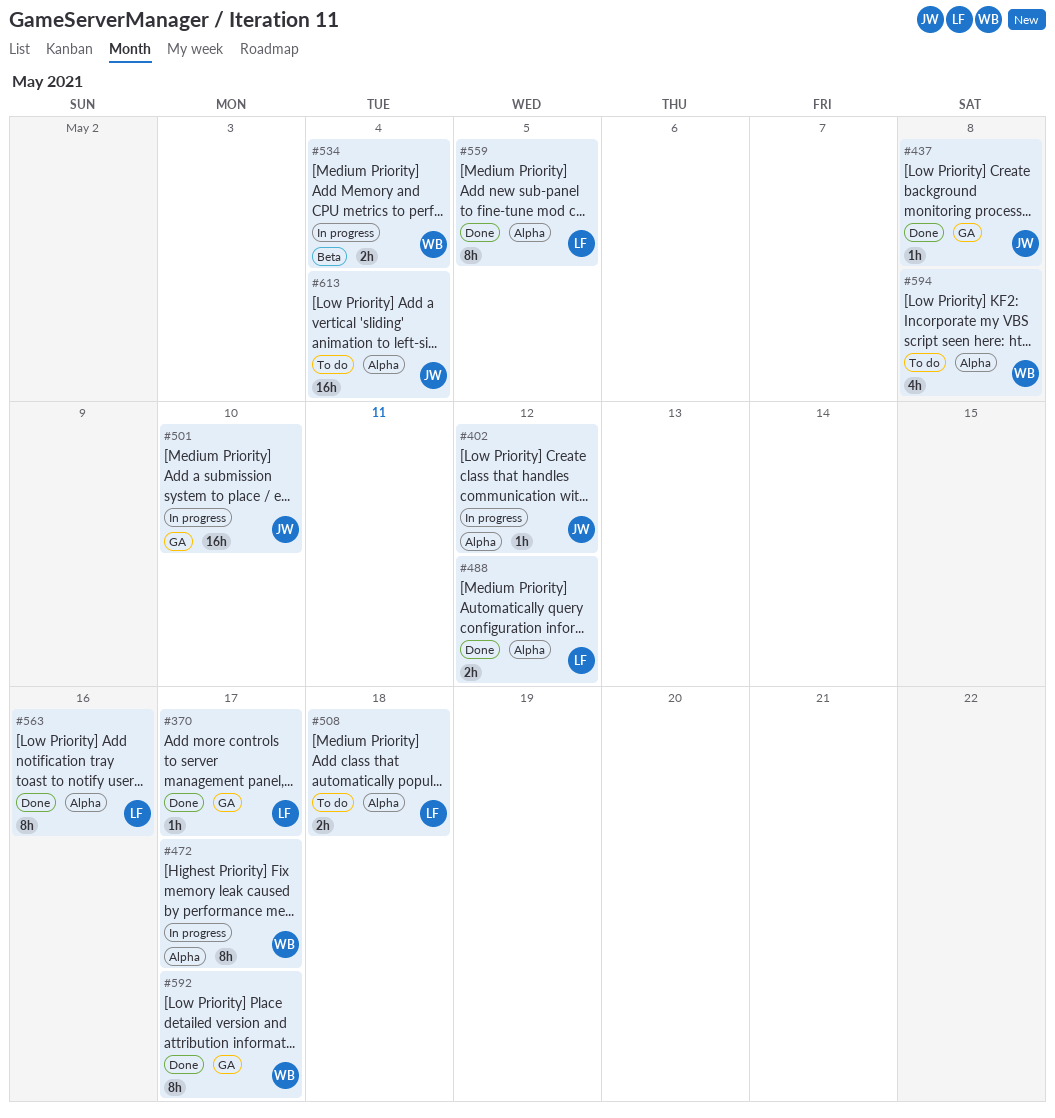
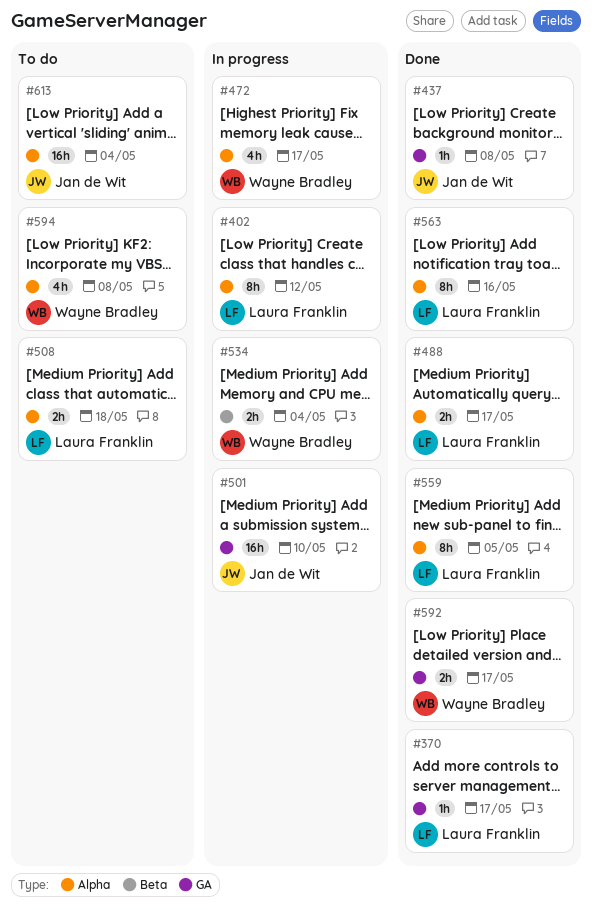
#402, owner: Jan de Wit -> Laura Franklin
#402, estimate: 1h -> 8h
#472, estimate: 8h -> 4h
#488, due: May 12 -> May 17
#592, estimate: 8h -> 2h

